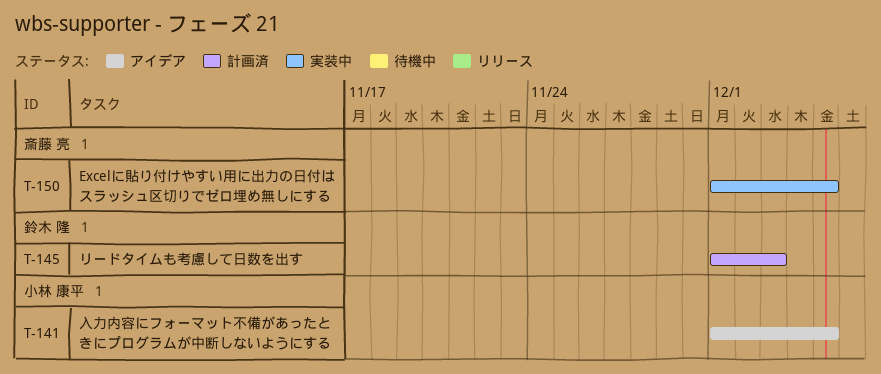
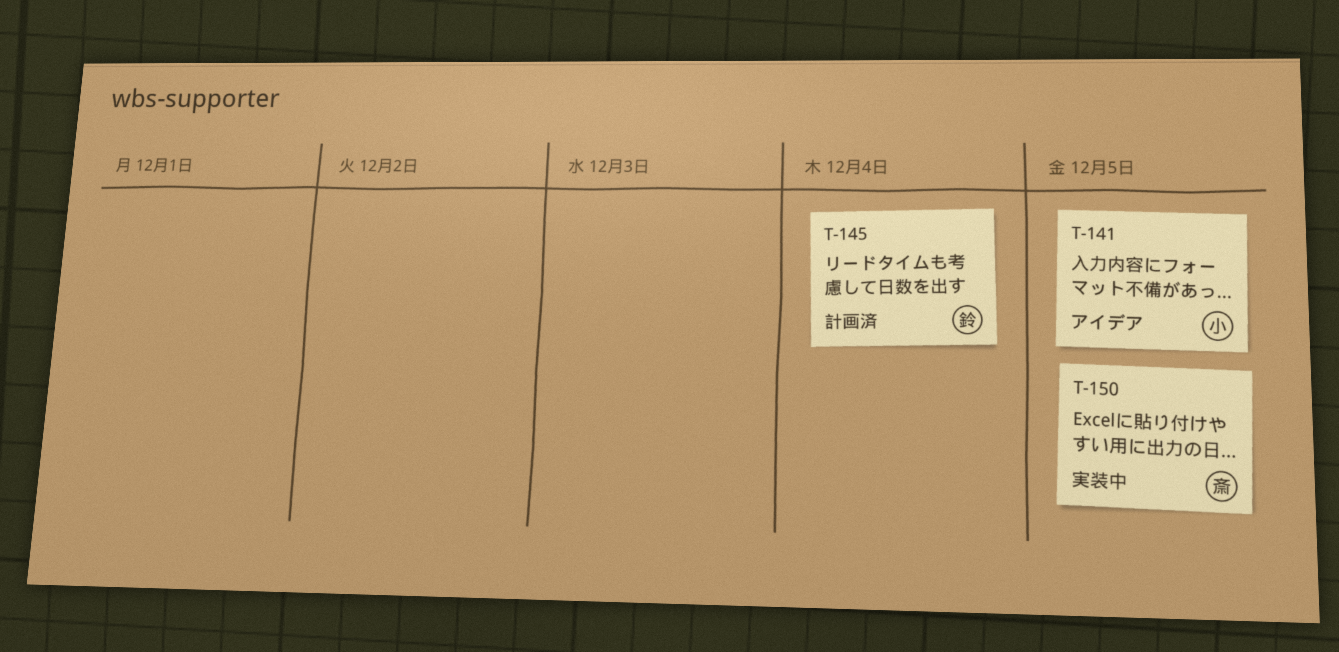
T-145, due: Dec 3 -> Dec 4

